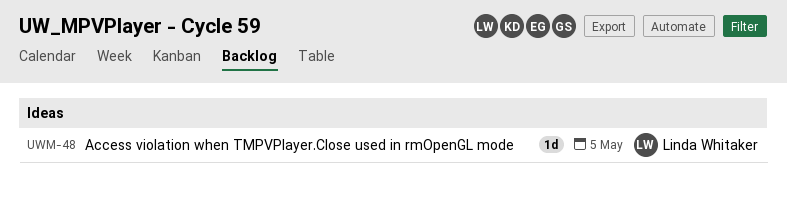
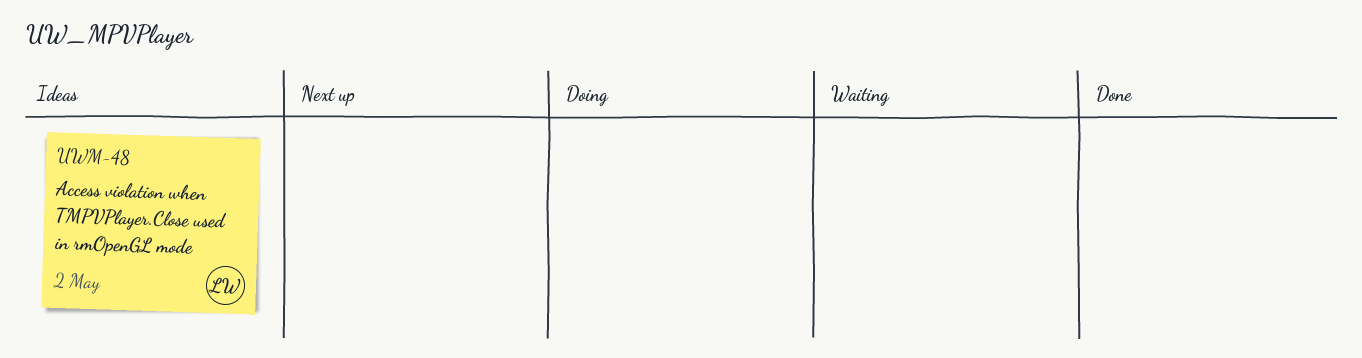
UWM-48, due: May 5 -> May 2

